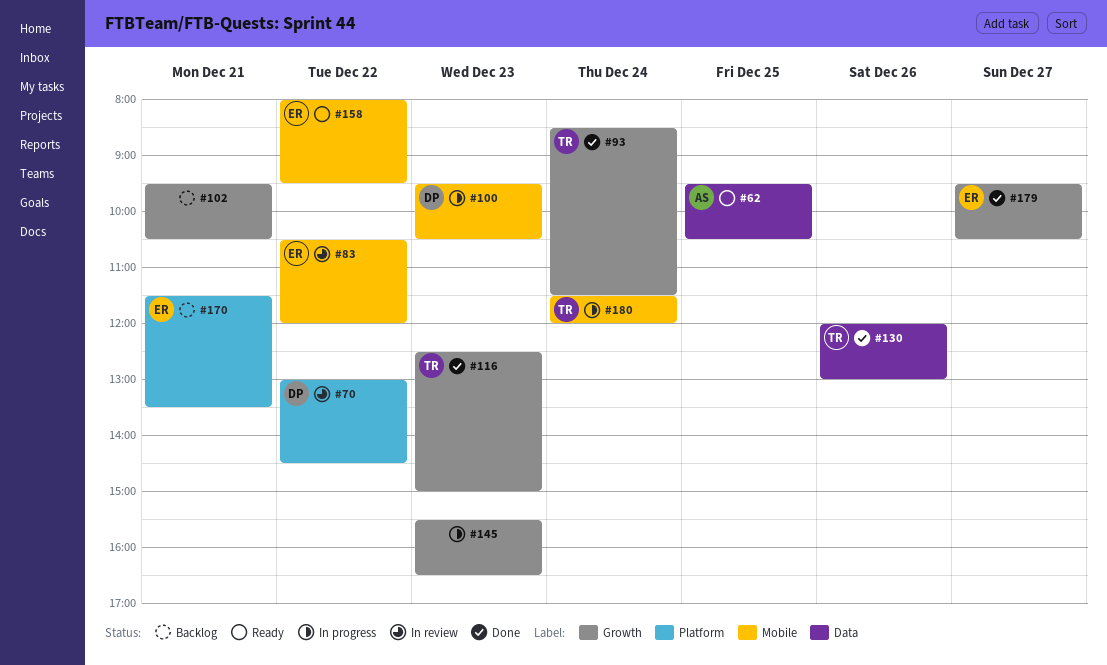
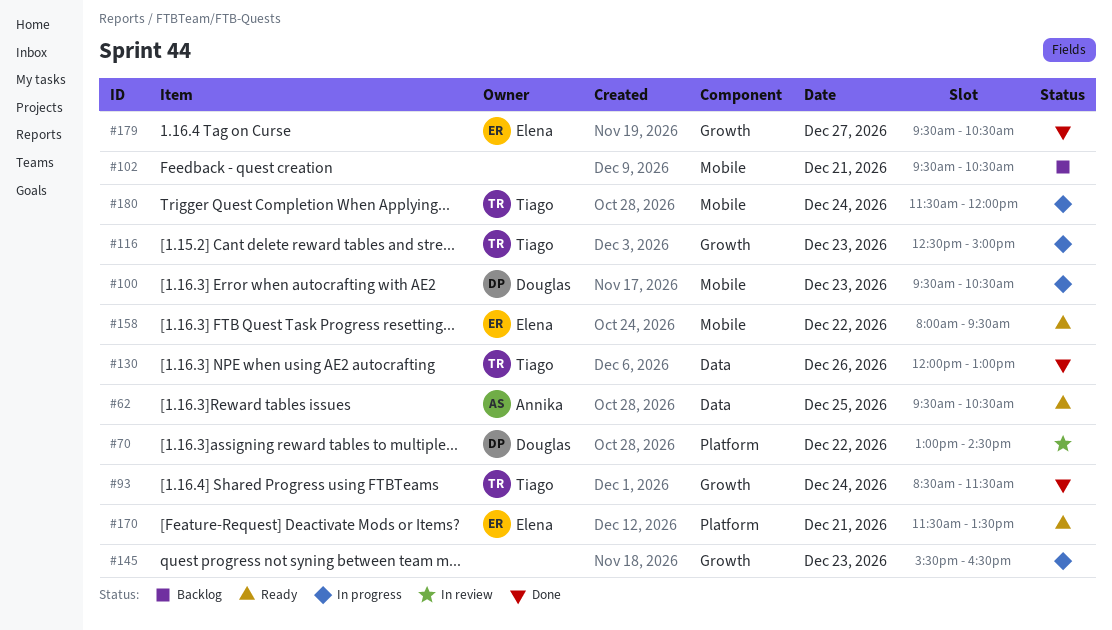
#83: present -> none
#102, label: Growth -> Mobile
#116, status: Done -> In progress
#170, status: Backlog -> Ready

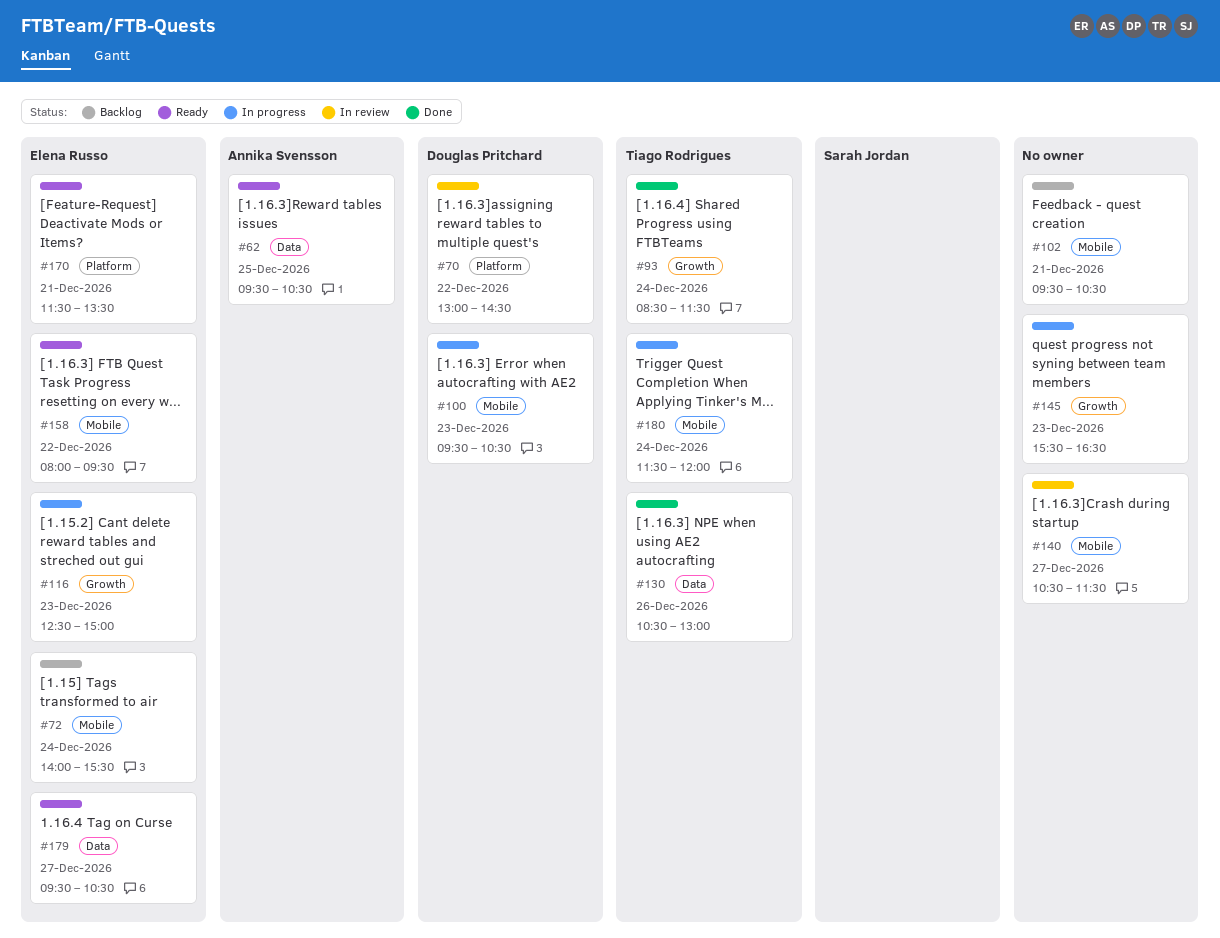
#72: none -> present
#116, owner: Tiago Rodrigues -> Elena Russo
#130, begins: 12:00 -> 10:30
#140: none -> present
#179, status: Done -> Ready
#179, label: Growth -> Data

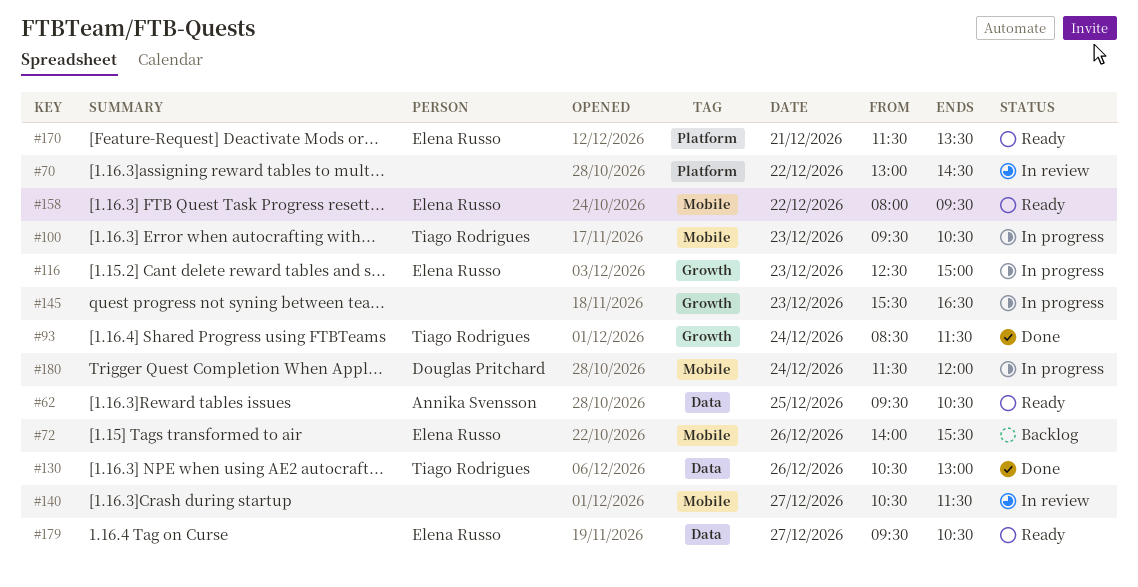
#70, owner: Douglas Pritchard -> none
#72, day: Dec 24 -> Dec 26
#100, owner: Douglas Pritchard -> Tiago Rodrigues
#102: present -> none
#180, owner: Tiago Rodrigues -> Douglas Pritchard

